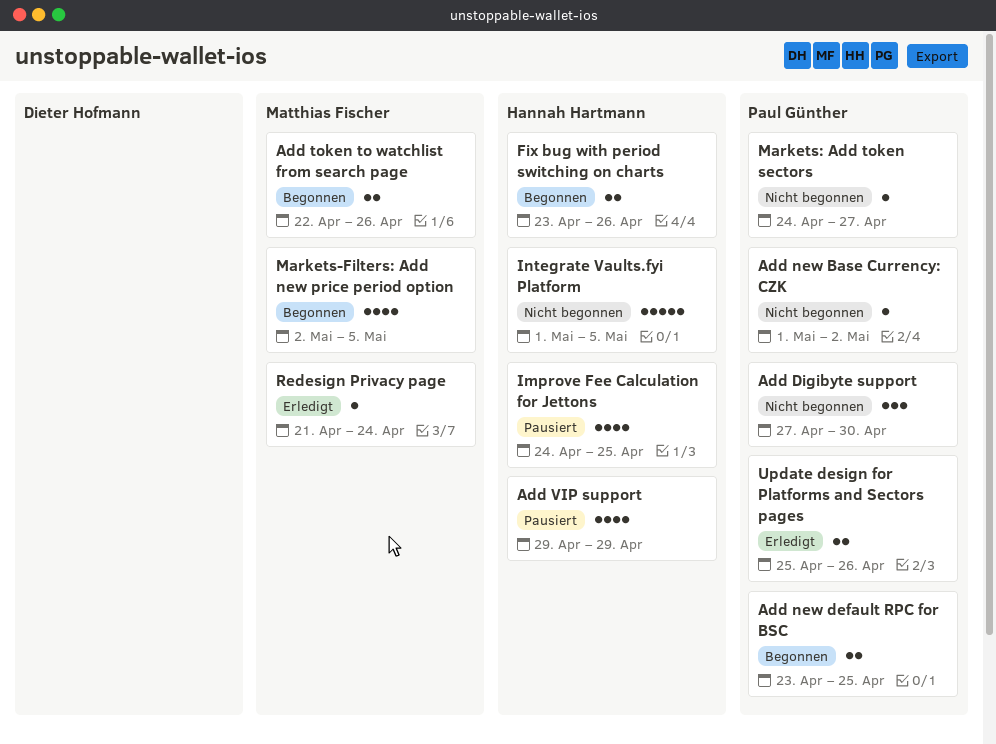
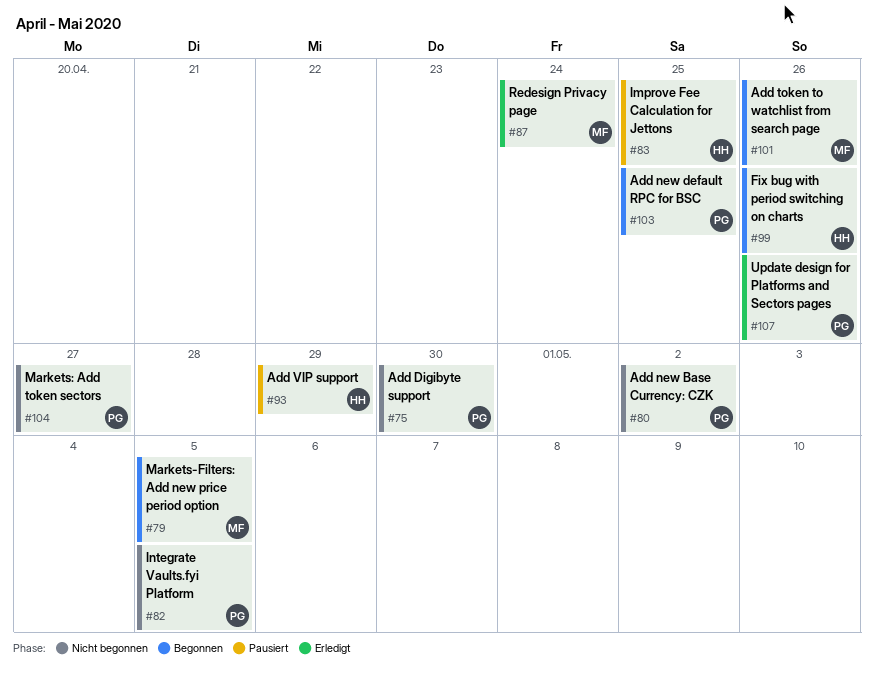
Integrate Vaults.fyi Platform, owner: Hannah Hartmann -> Paul Günther

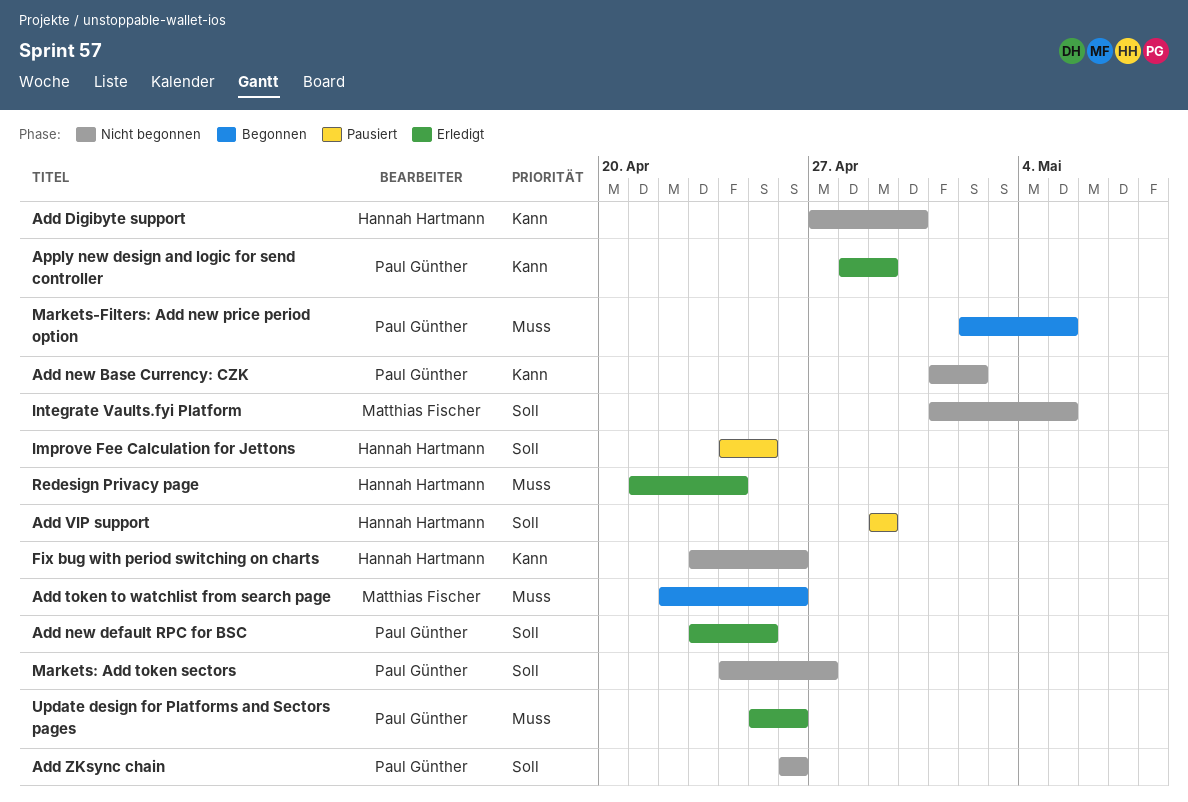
Add Digibyte support, owner: Paul Günther -> Hannah Hartmann
Add new default RPC for BSC, status: Begonnen -> Erledigt
Add ZKsync chain: none -> present
Apply new design and logic for send controller: none -> present
Fix bug with period switching on charts, status: Begonnen -> Nicht begonnen
Integrate Vaults.fyi Platform, owner: Paul Günther -> Matthias Fischer
Markets-Filters: Add new price period option, owner: Matthias Fischer -> Paul Günther
Redesign Privacy page, owner: Matthias Fischer -> Hannah Hartmann

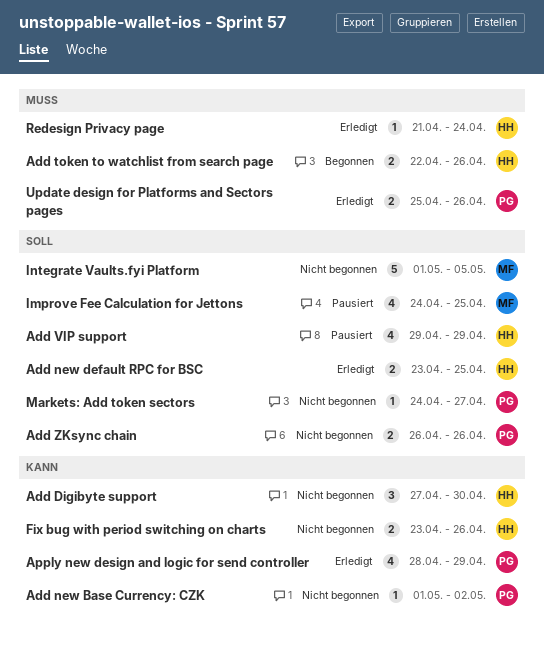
Add new default RPC for BSC, owner: Paul Günther -> Hannah Hartmann
Add token to watchlist from search page, owner: Matthias Fischer -> Hannah Hartmann
Improve Fee Calculation for Jettons, owner: Hannah Hartmann -> Matthias Fischer
Markets-Filters: Add new price period option: present -> none

